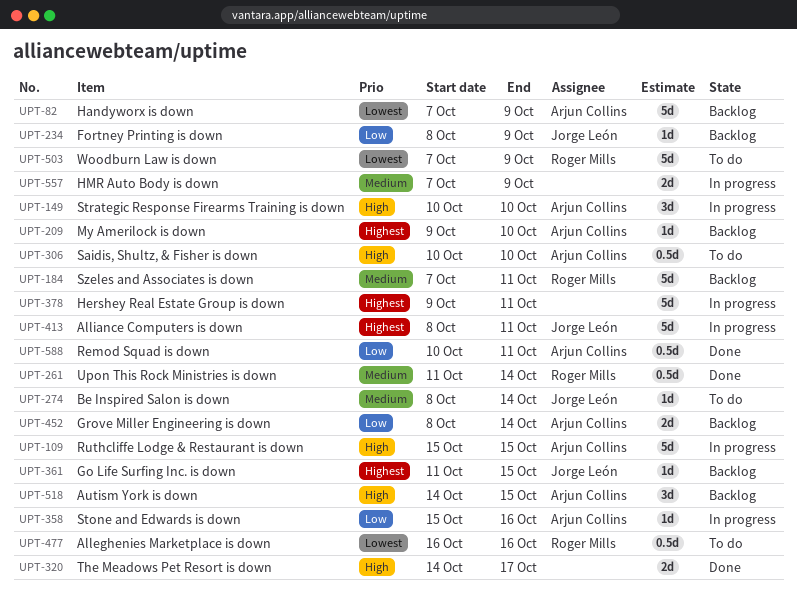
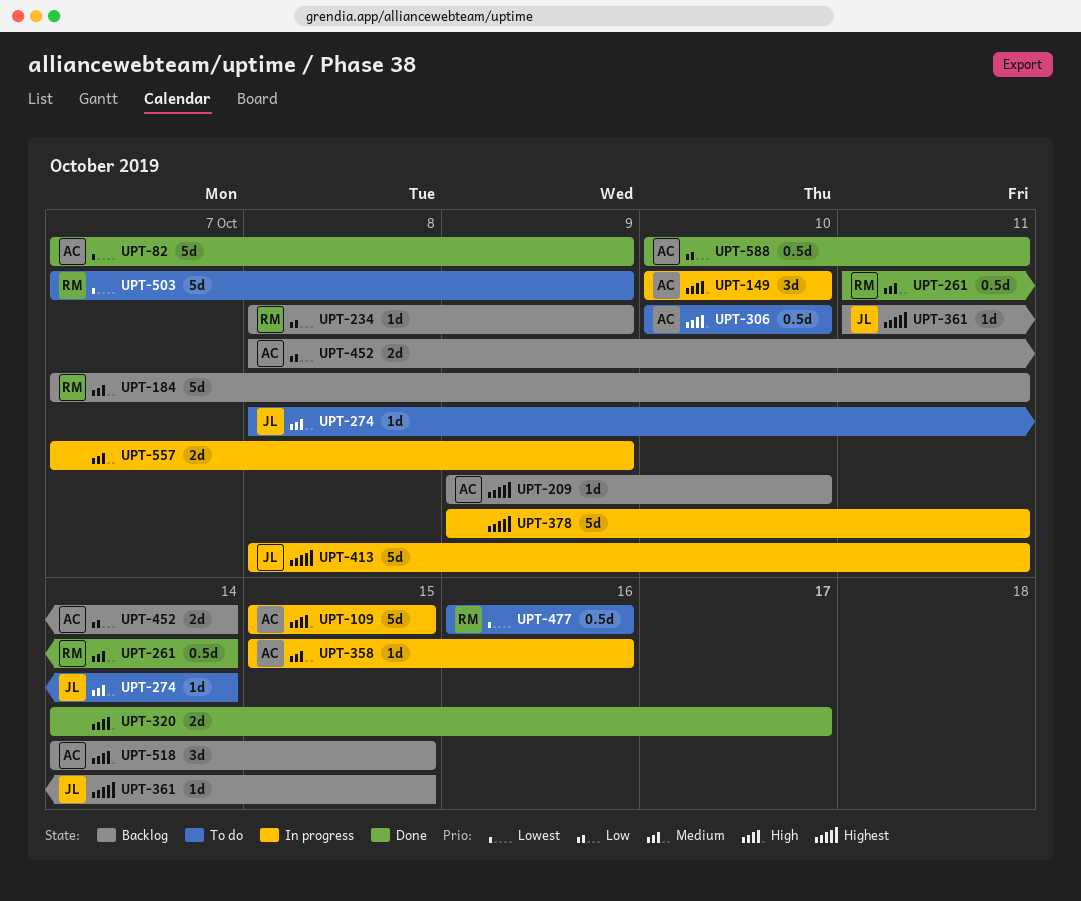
UPT-82, status: Backlog -> Done
UPT-234, owner: Jorge León -> Roger Mills
UPT-358, priority: Low -> Medium

